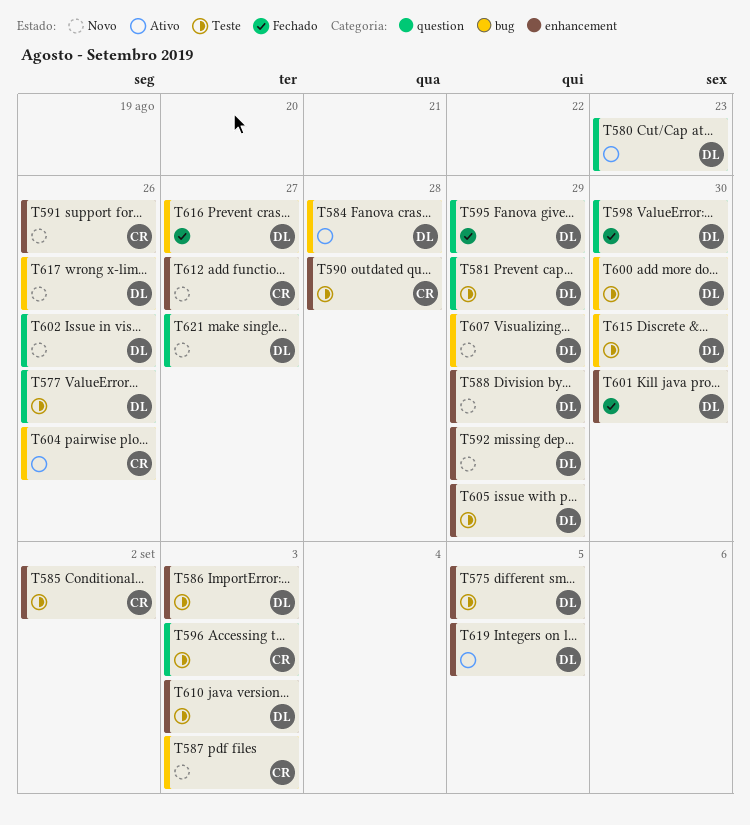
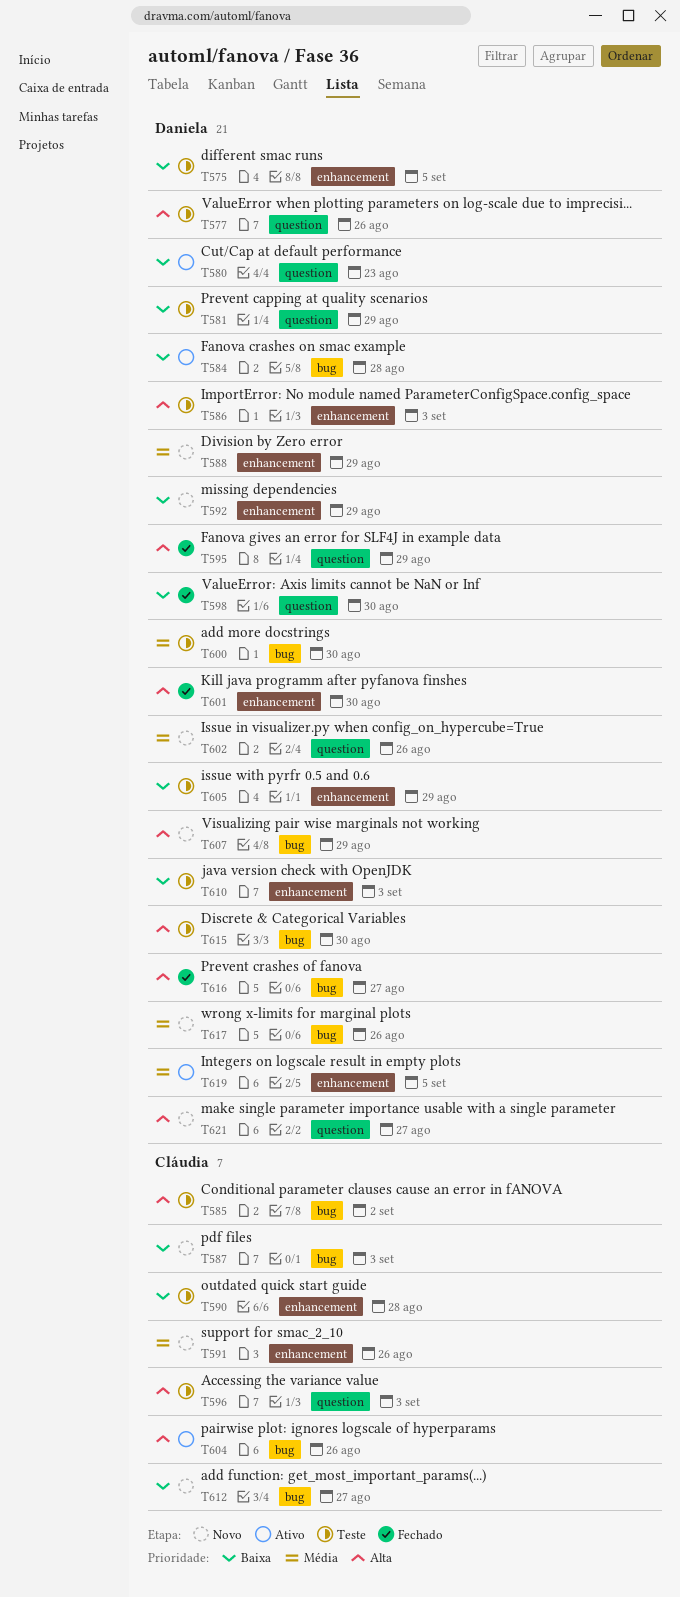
T585, label: enhancement -> bug
T612, label: enhancement -> bug

